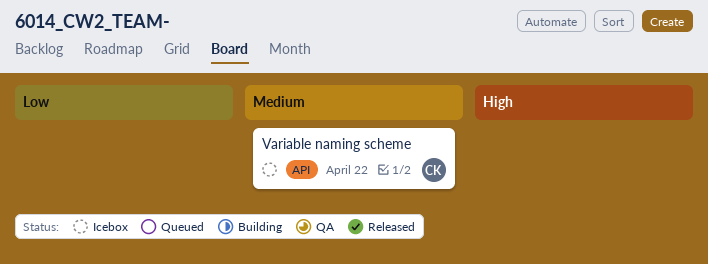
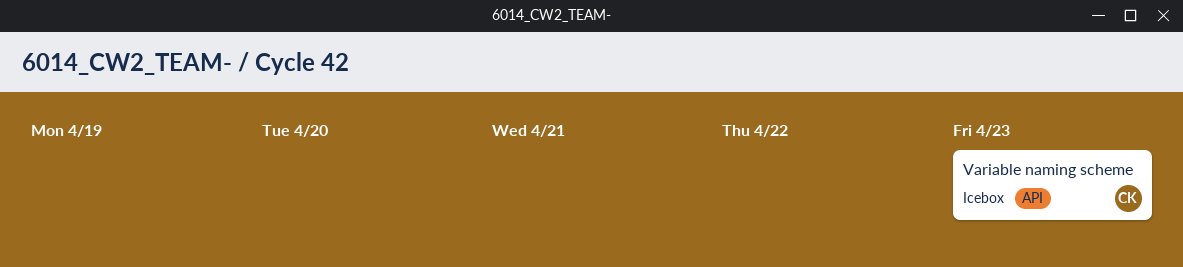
Variable naming scheme, due: Apr 22 -> Apr 23

